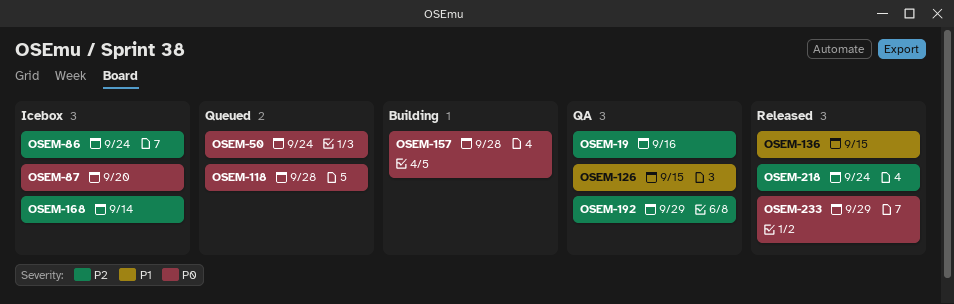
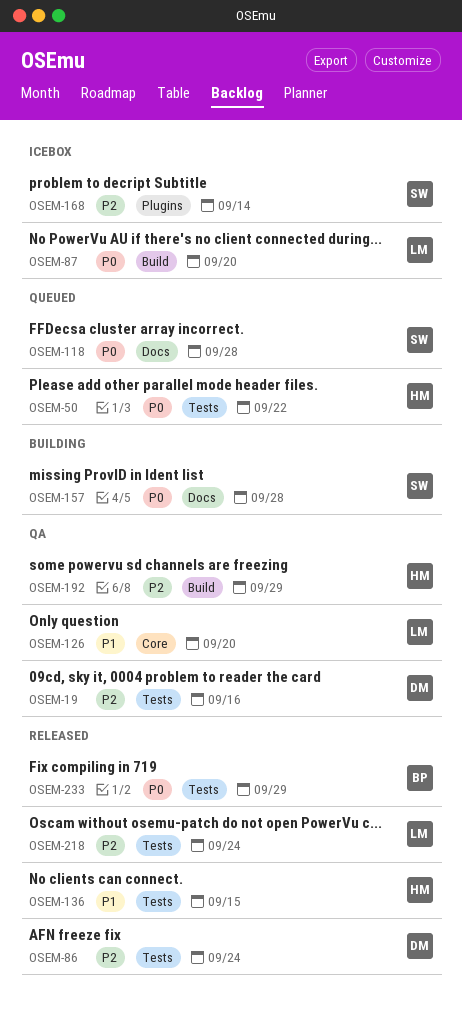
OSEM-50, due: Sep 24 -> Sep 22
OSEM-86, status: Icebox -> Released
OSEM-126, due: Sep 15 -> Sep 20

